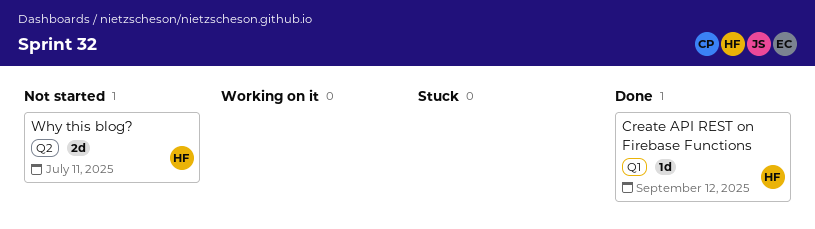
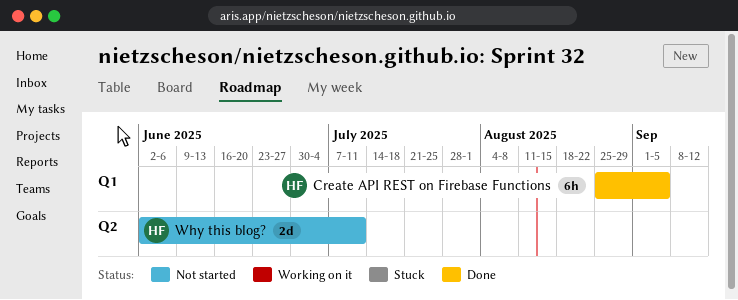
Create API REST on Firebase Functions, estimate: 1d -> 6h
Create API REST on Firebase Functions, due: Sep 12 -> Sep 5

